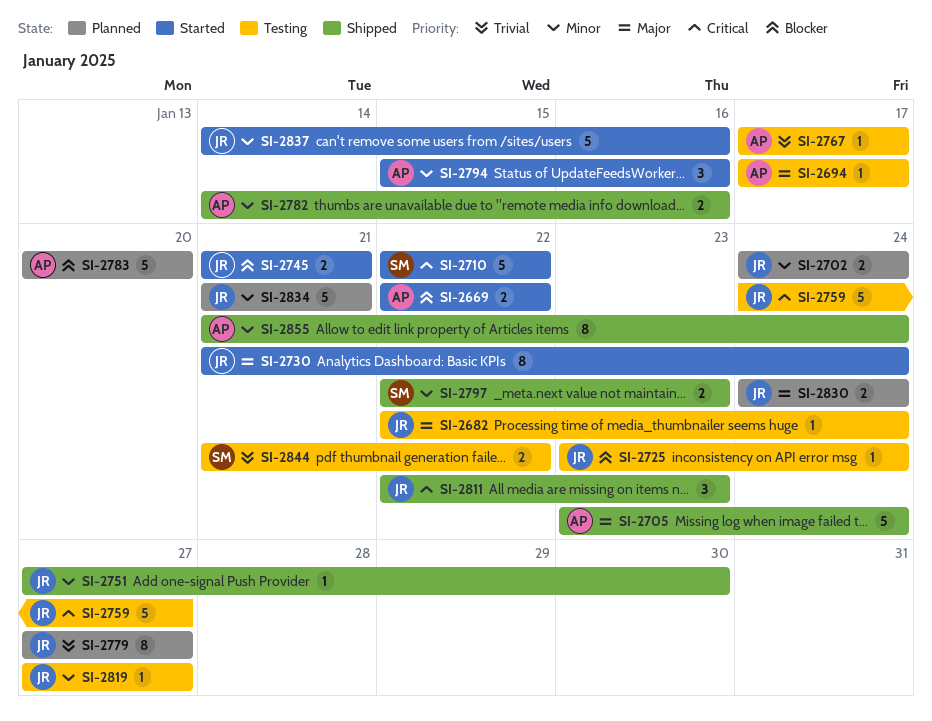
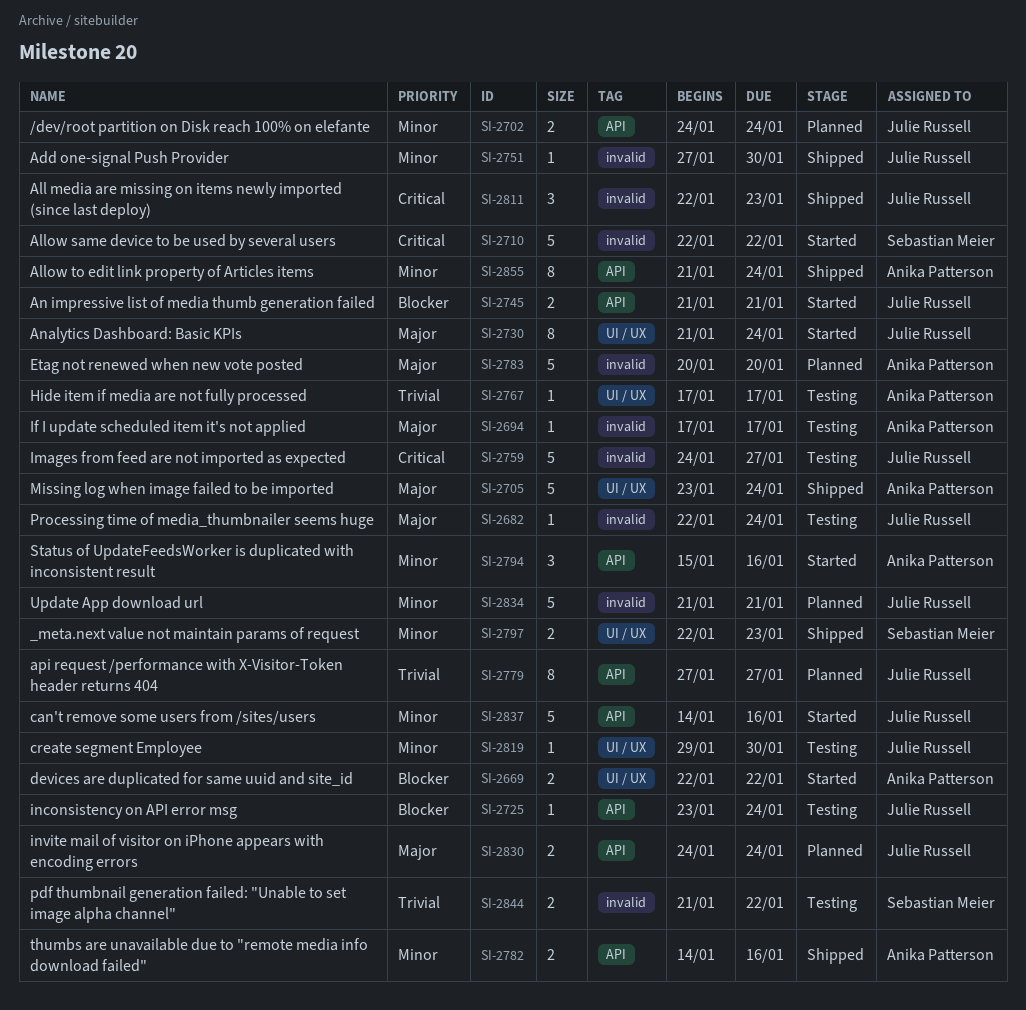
SI-2783, priority: Blocker -> Major
SI-2819, start: Jan 27 -> Jan 29
SI-2819, due: Jan 27 -> Jan 30

